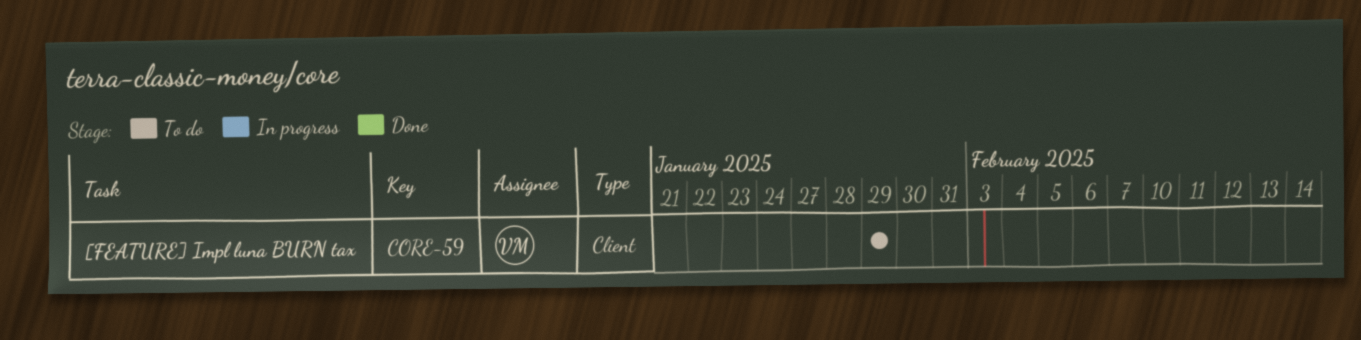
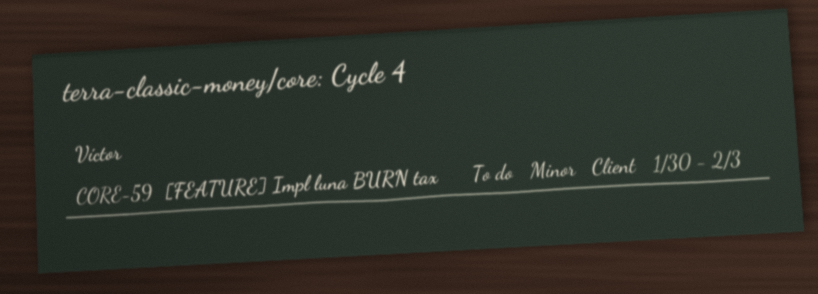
CORE-59, start: Jan 29 -> Jan 30
CORE-59, due: Jan 29 -> Feb 3

